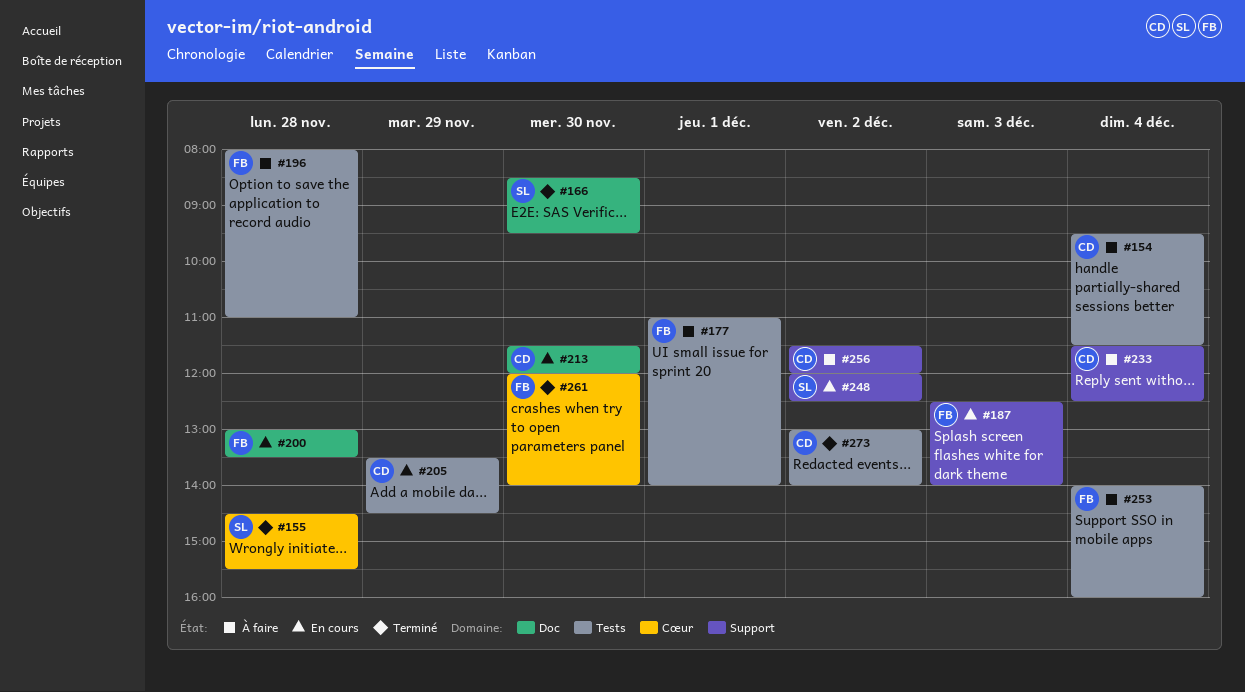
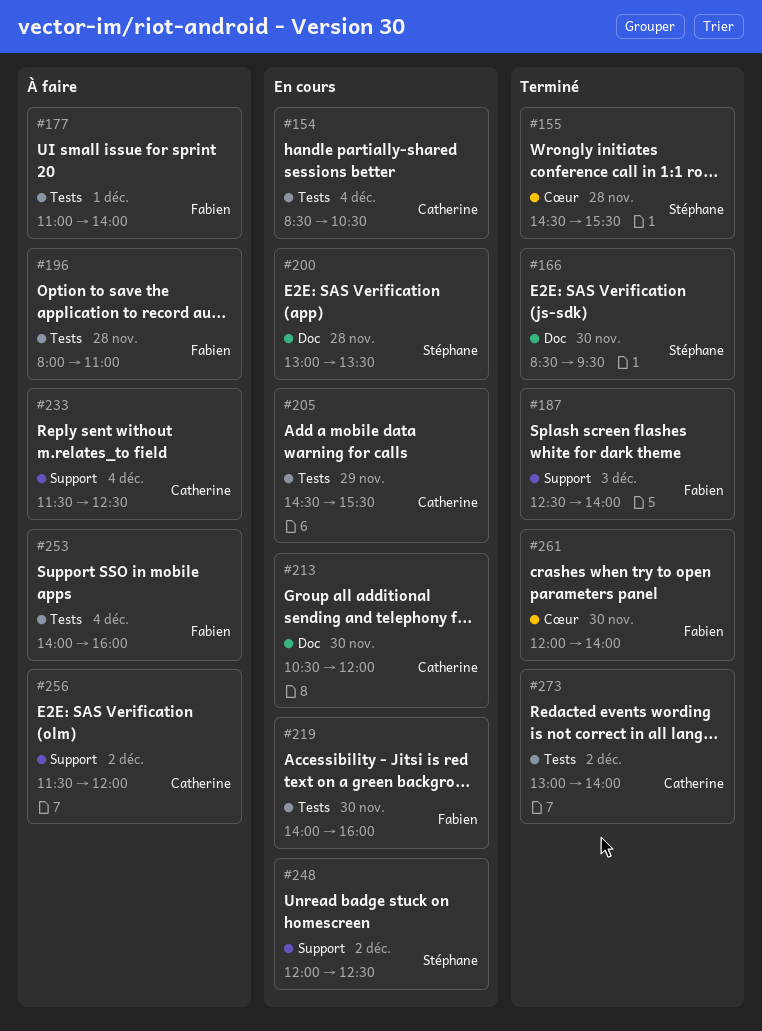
#154, status: À faire -> En cours
#154, begins: 09:30 -> 08:30
#154, ends: 11:30 -> 10:30
#187, status: En cours -> Terminé
#200, owner: Fabien -> Stéphane
#205, begins: 13:30 -> 14:30
#205, ends: 14:30 -> 15:30
#213, begins: 11:30 -> 10:30
#219: none -> present

